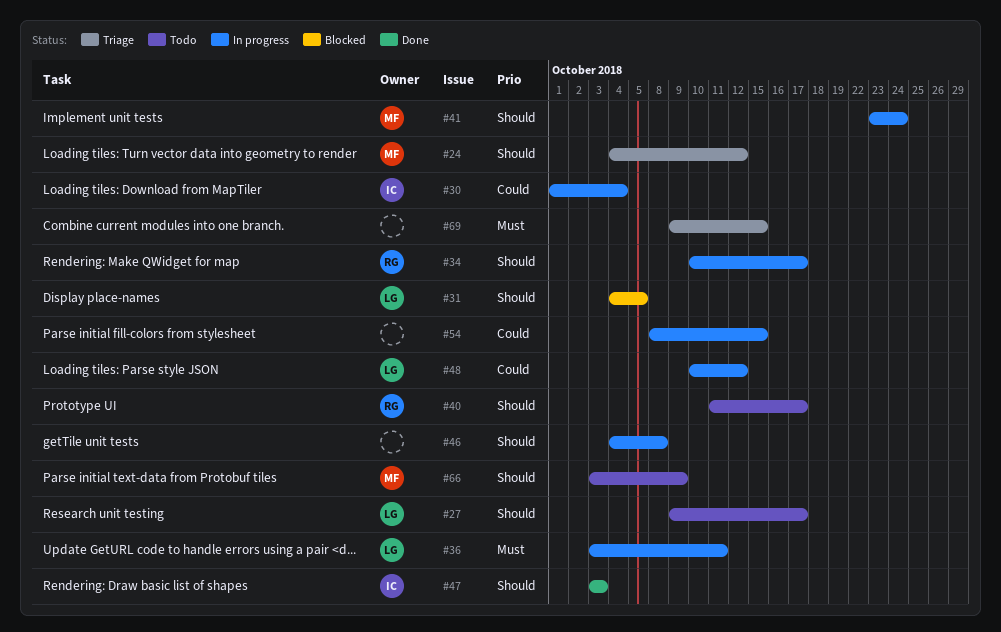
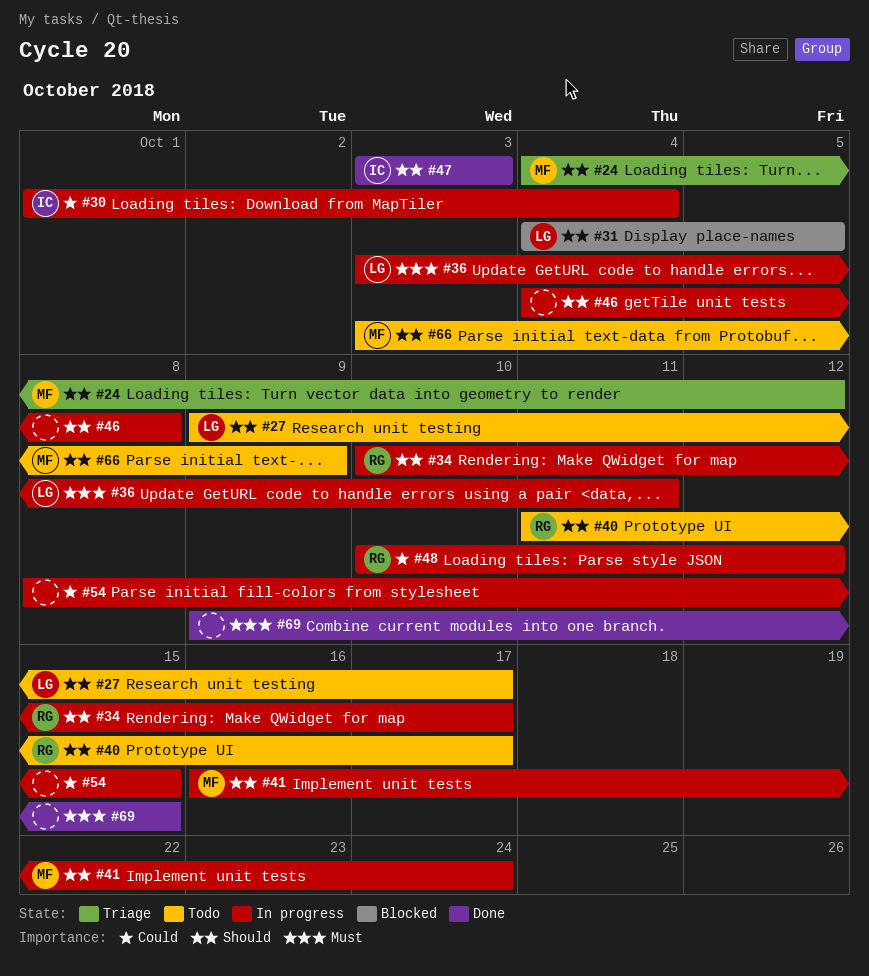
#41, start: Oct 23 -> Oct 16
#48, owner: LG -> RG
#69, status: Triage -> Done

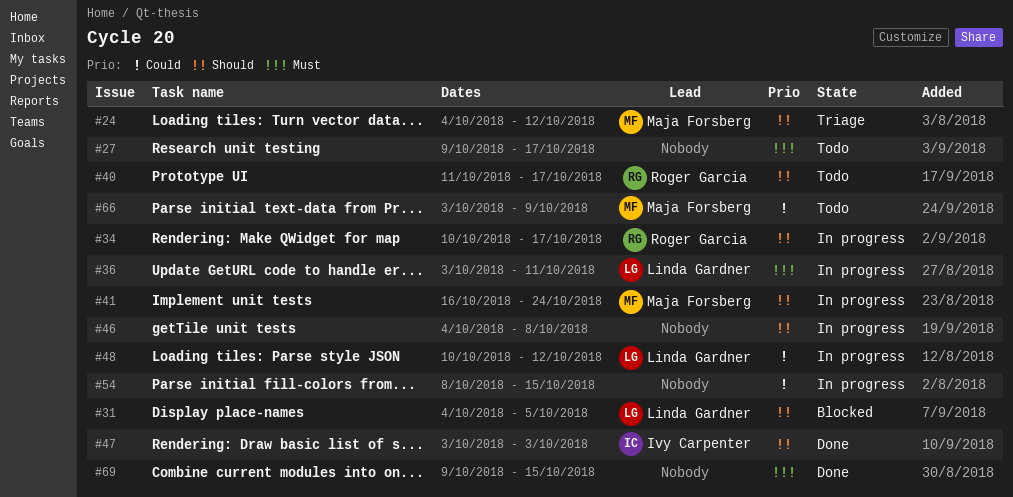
#27, owner: Linda Gardner -> none
#27, priority: Should -> Must
#30: present -> none
#48, owner: Roger Garcia -> Linda Gardner
#66, priority: Should -> Could

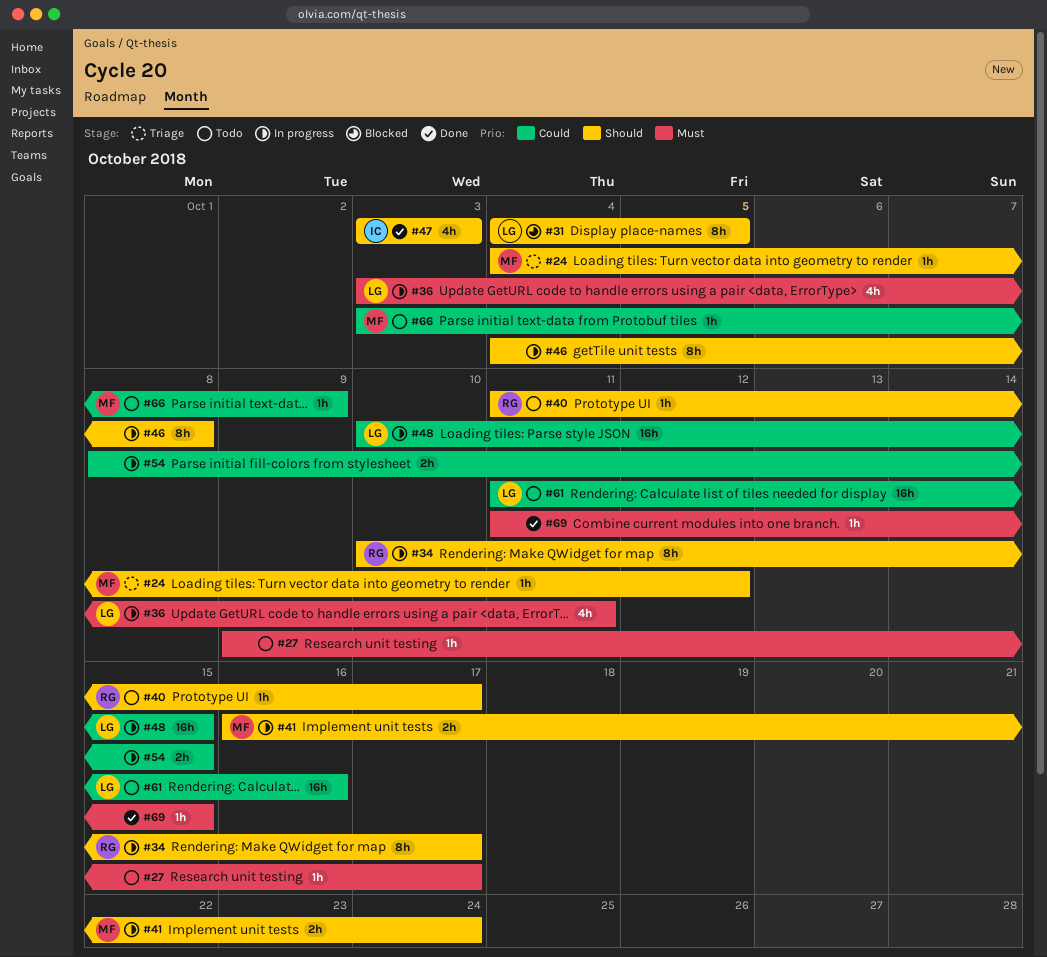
#48, due: Oct 12 -> Oct 15
#61: none -> present
#69, start: Oct 9 -> Oct 11

